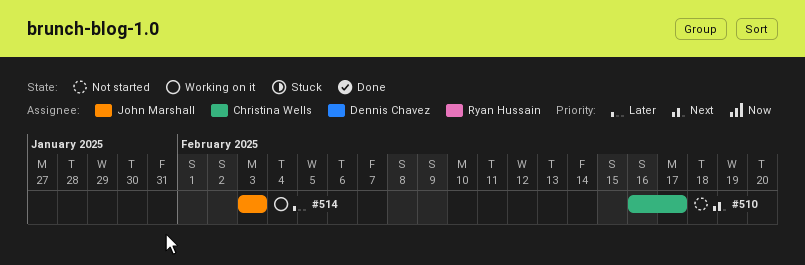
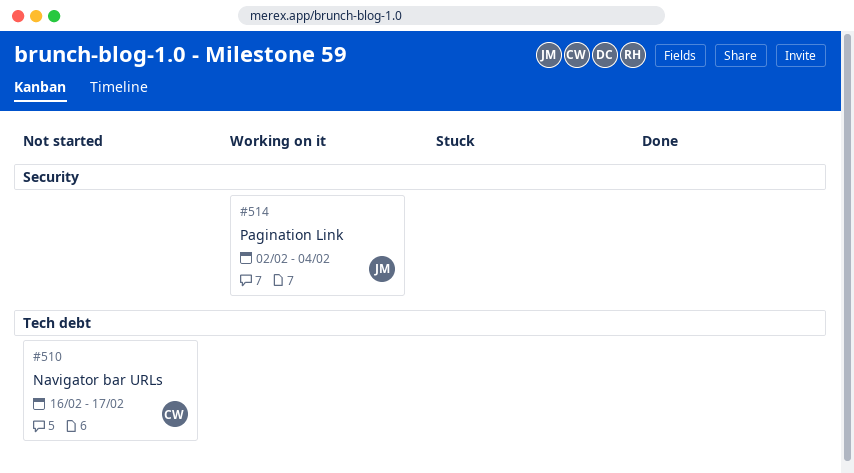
#514, start: Feb 3 -> Feb 2
#514, due: Feb 3 -> Feb 4

